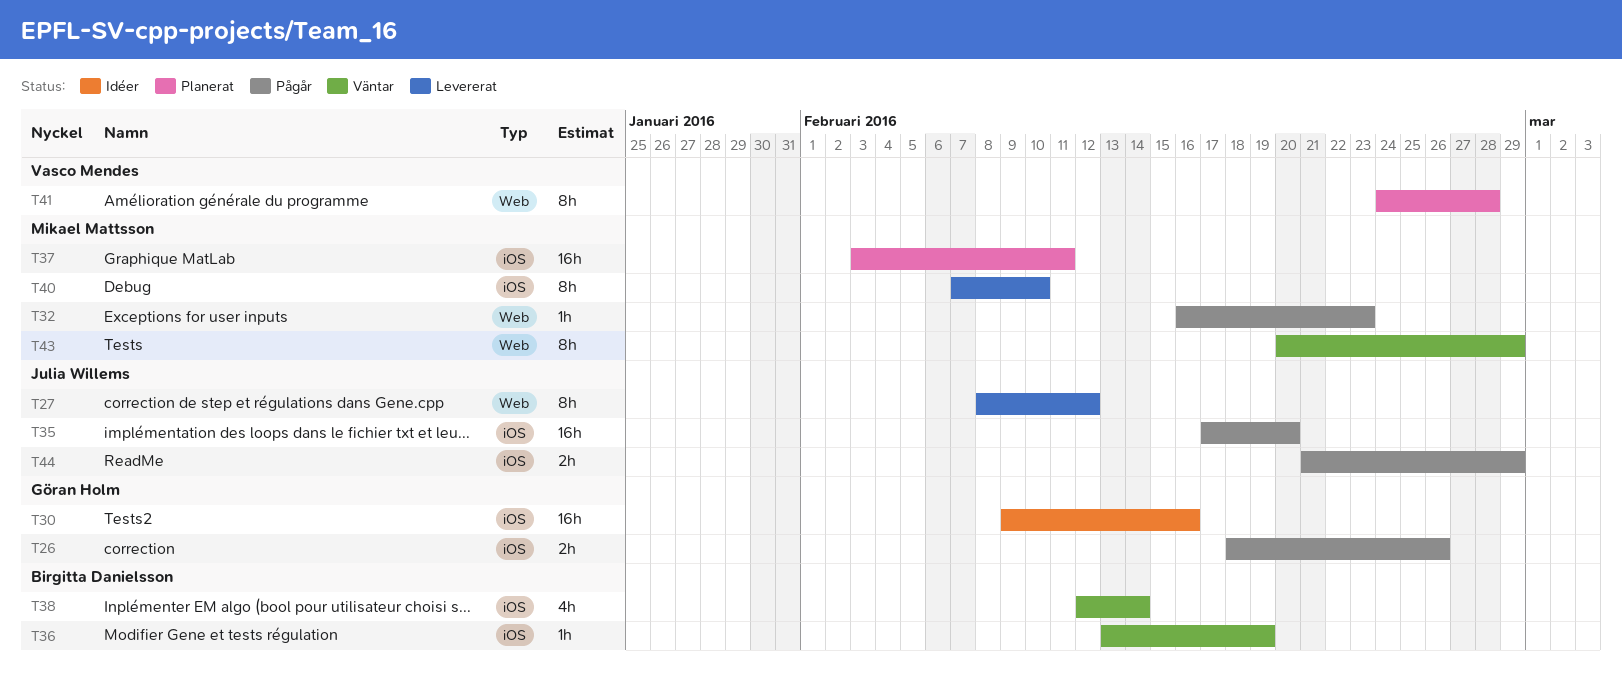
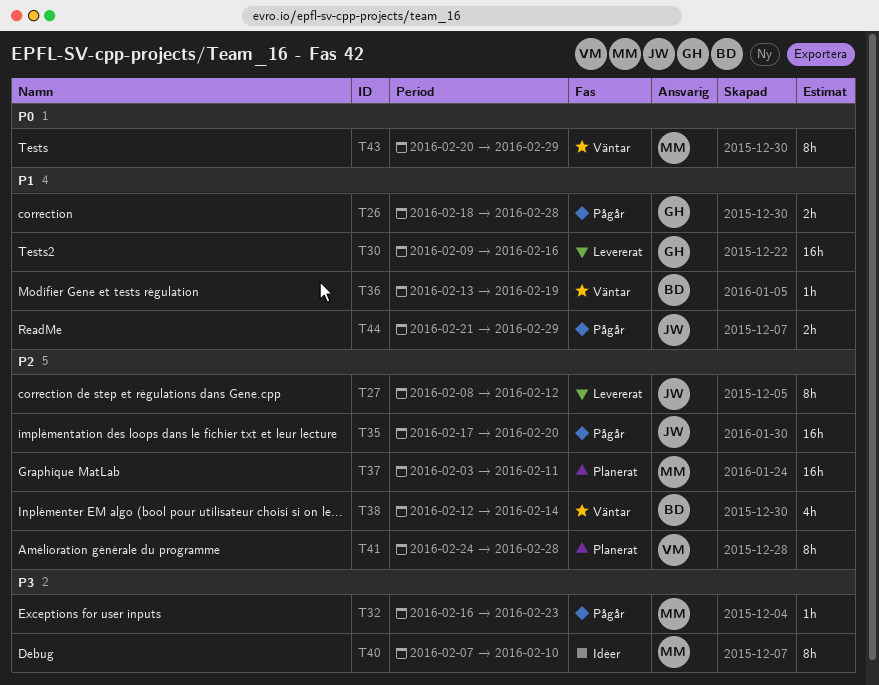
T26, due: Feb 26 -> Feb 28
T30, status: Idéer -> Levererat
T40, status: Levererat -> Idéer

